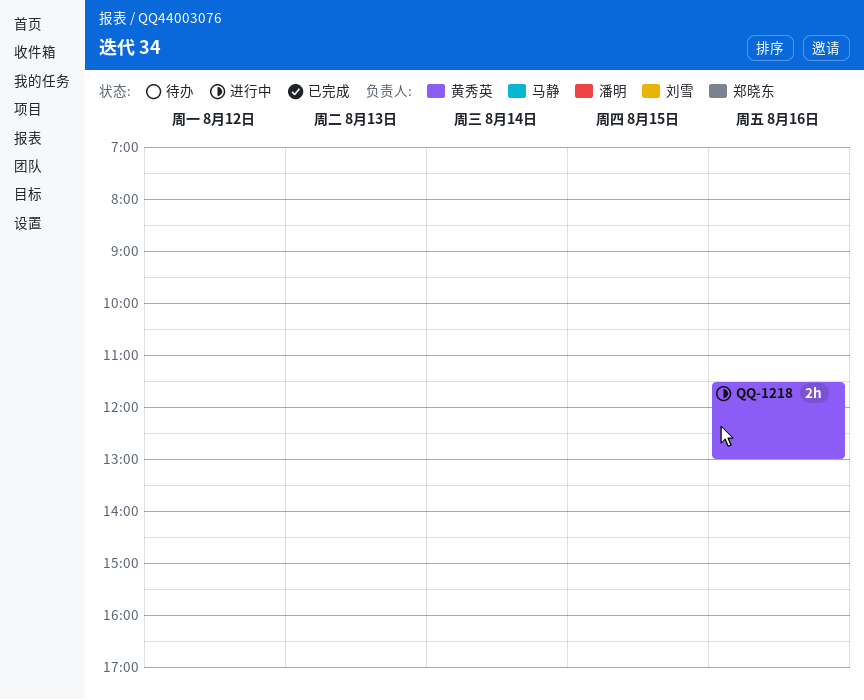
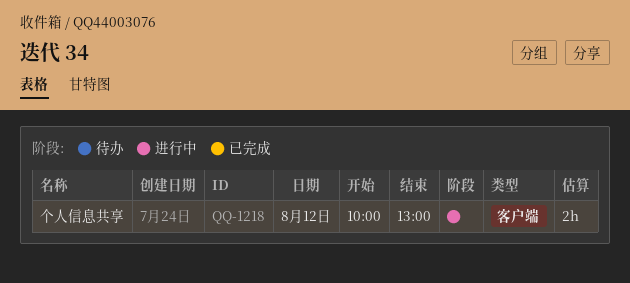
QQ-1218, day: Aug 16 -> Aug 12
QQ-1218, begins: 11:30 -> 10:00

